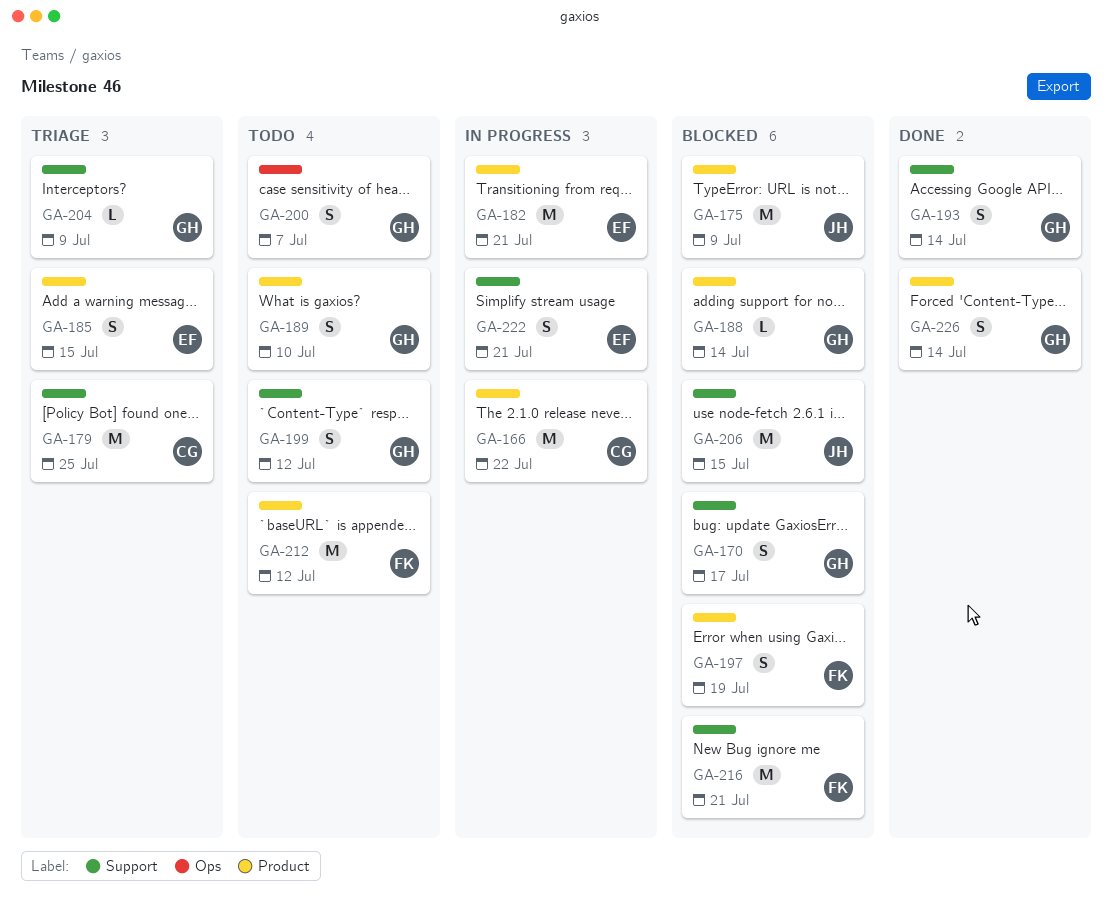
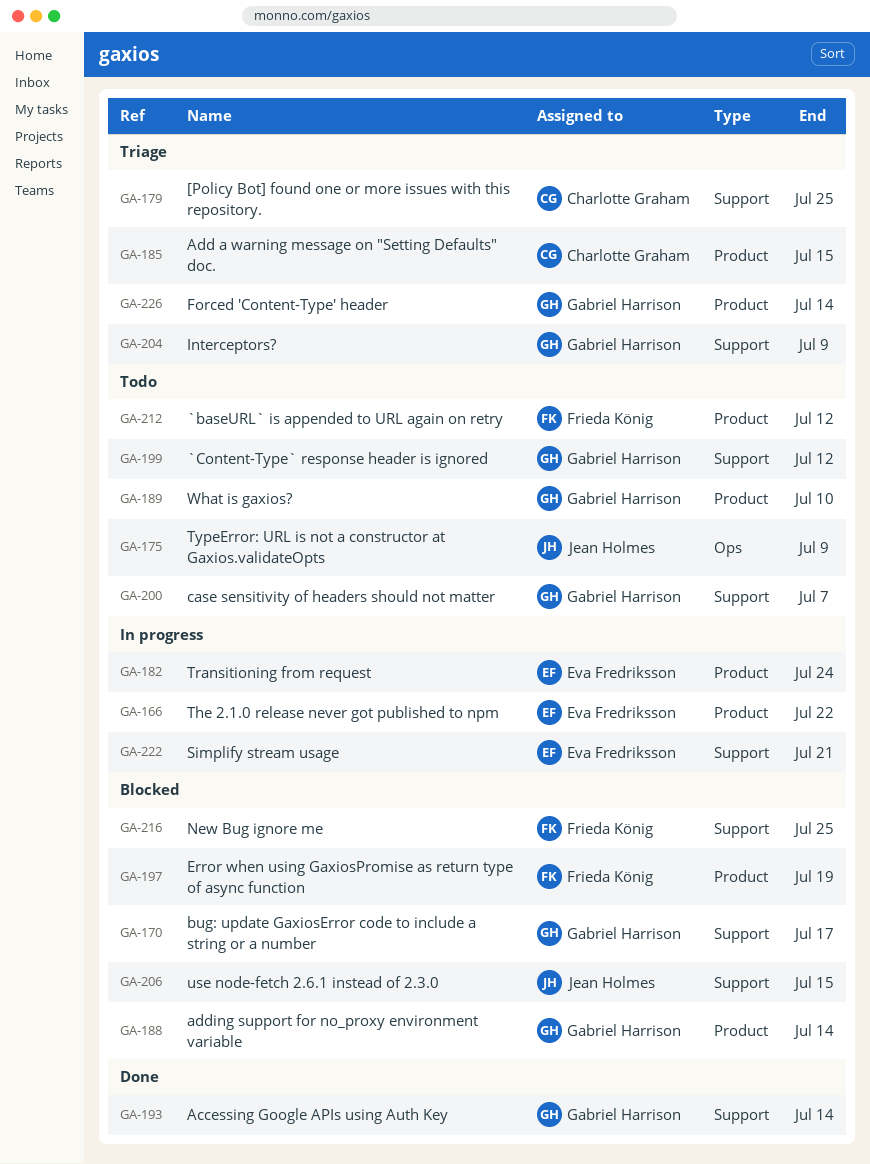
GA-166, owner: Charlotte Graham -> Eva Fredriksson
GA-175, status: Blocked -> Todo
GA-175, label: Product -> Ops
GA-182, due: Jul 21 -> Jul 24
GA-185, owner: Eva Fredriksson -> Charlotte Graham
GA-200, label: Ops -> Support
GA-216, due: Jul 21 -> Jul 25
GA-226, status: Done -> Triage

